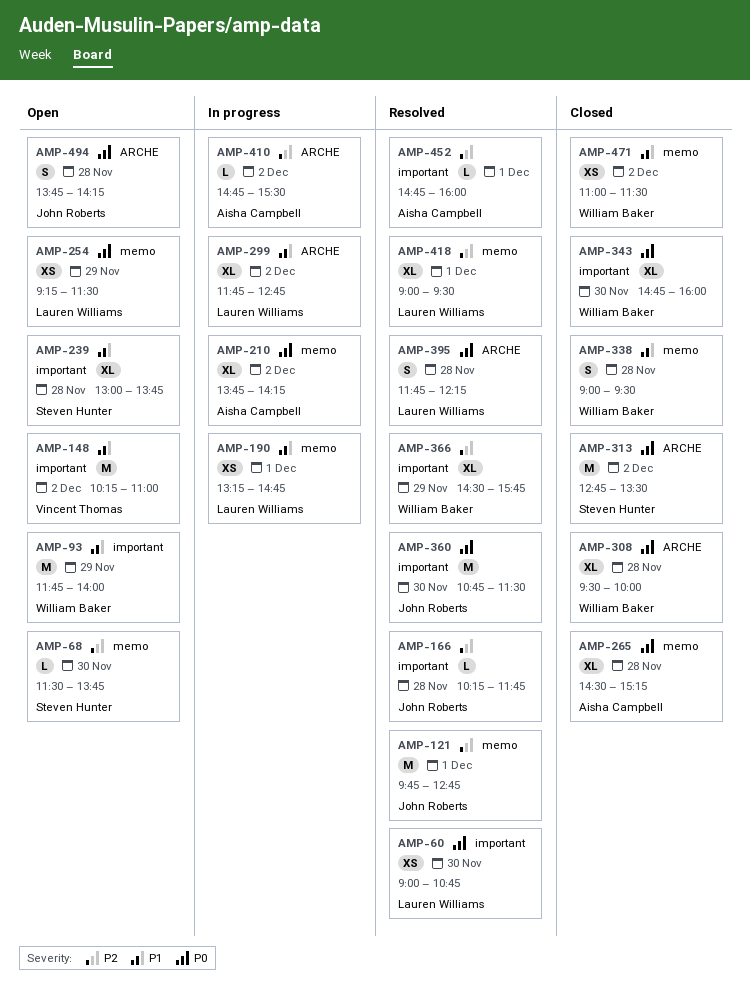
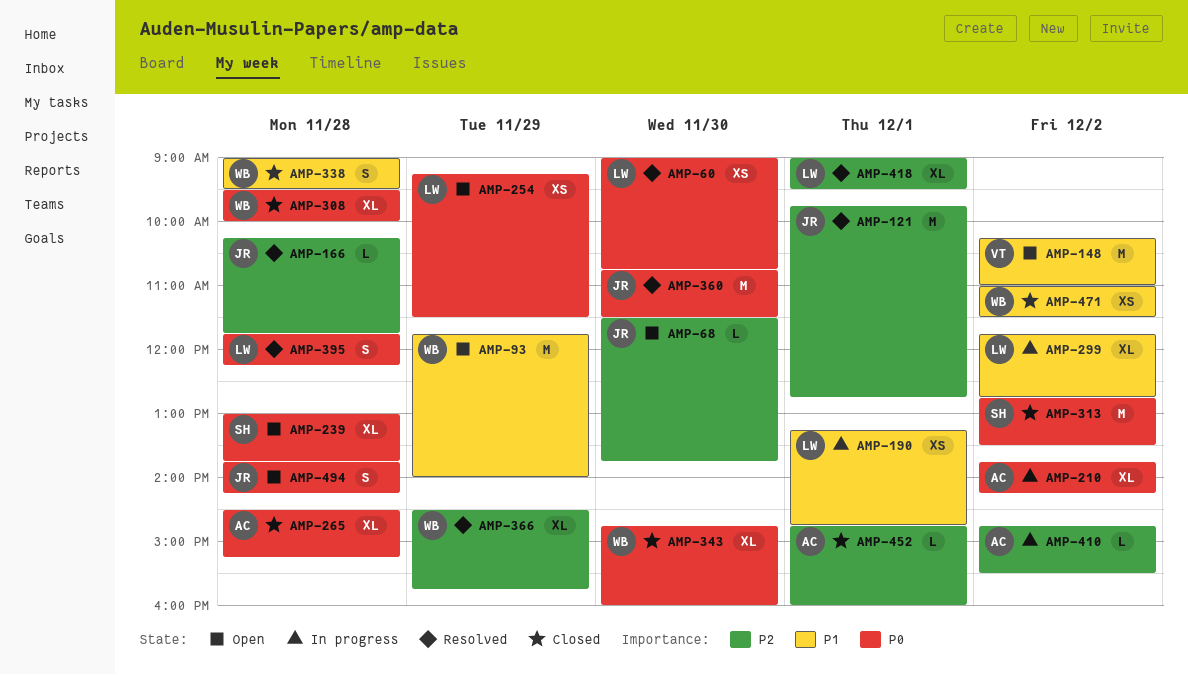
AMP-68, owner: Steven Hunter -> John Roberts
AMP-239, priority: P1 -> P0
AMP-452, status: Resolved -> Closed

